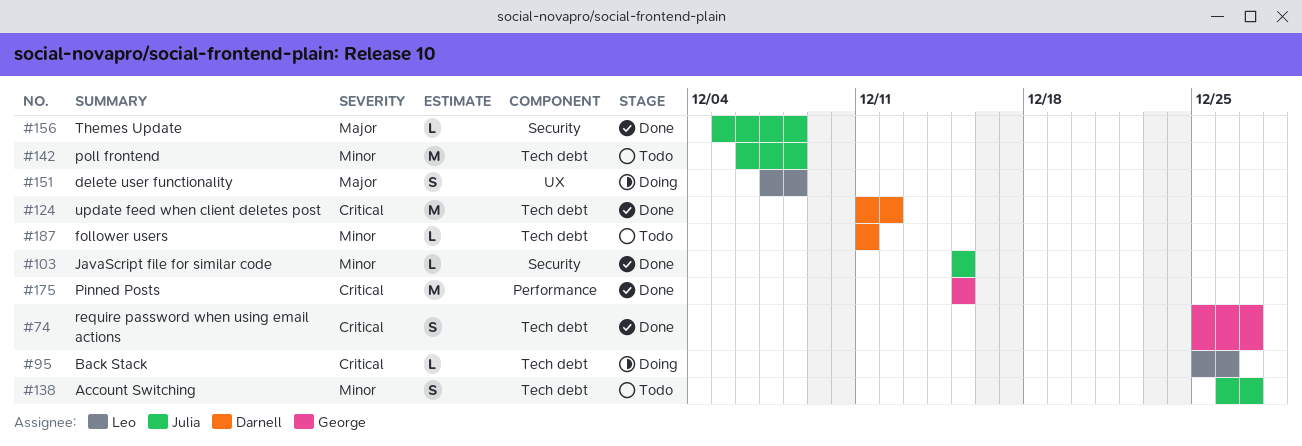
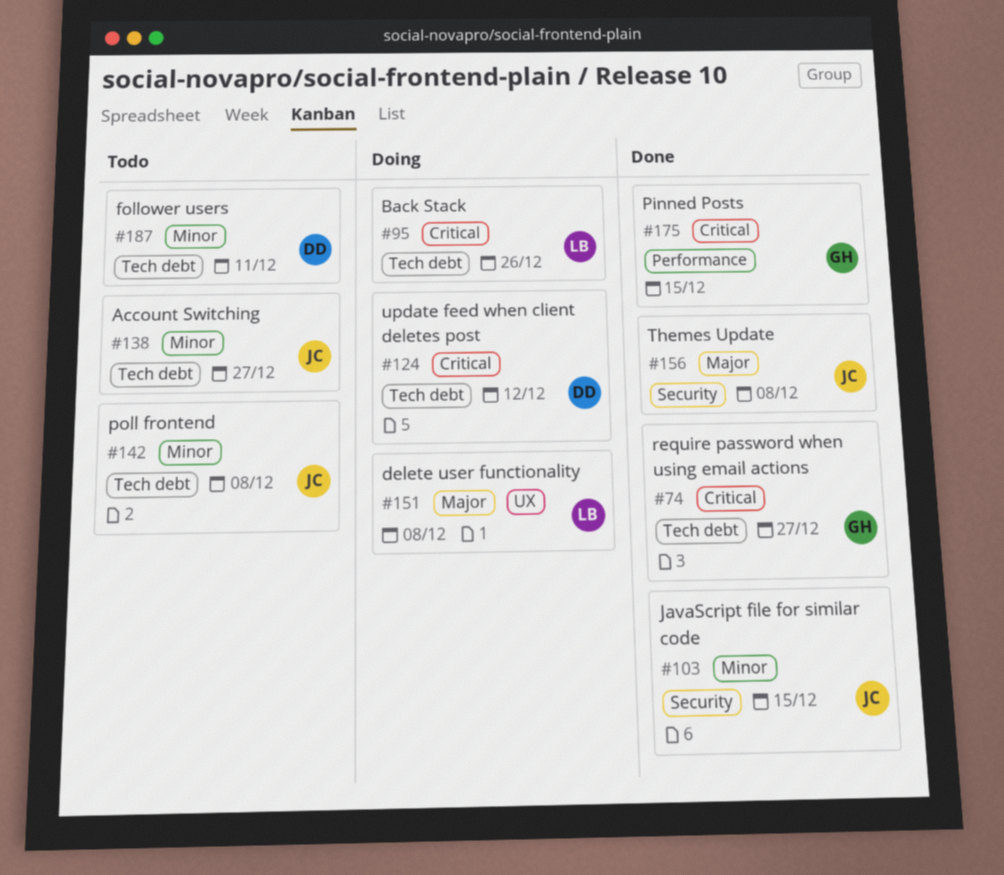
#124, status: Done -> Doing

